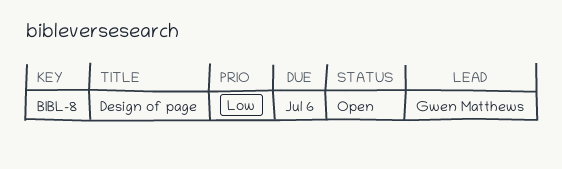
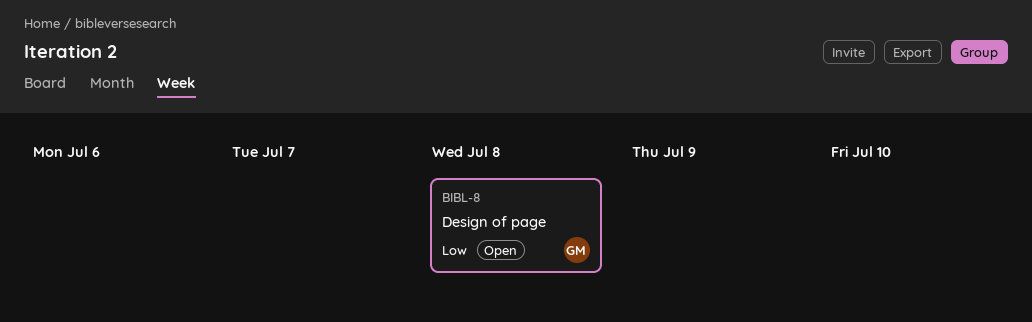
BIBL-8, due: Jul 6 -> Jul 8

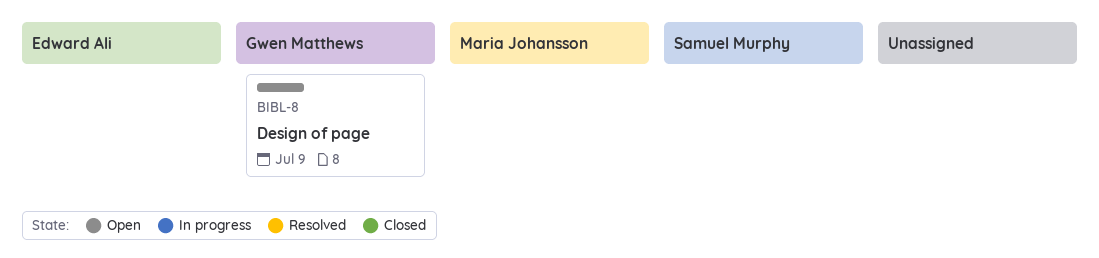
BIBL-8, due: Jul 8 -> Jul 9

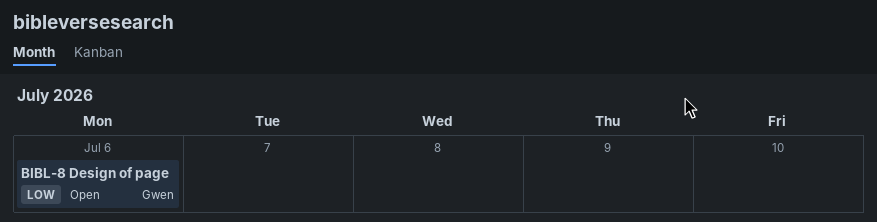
BIBL-8, due: Jul 9 -> Jul 6

